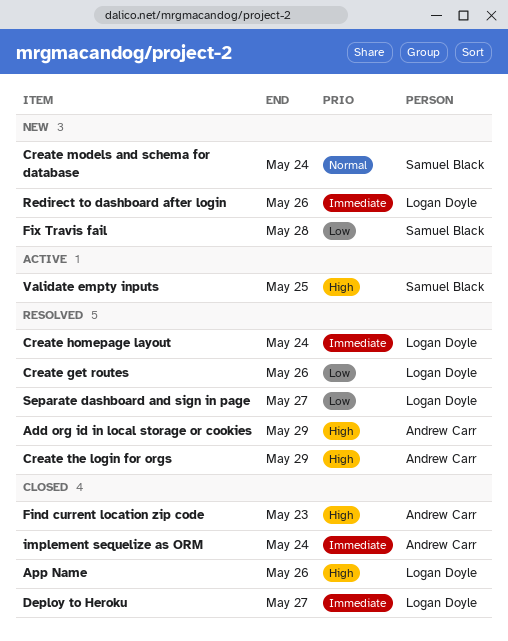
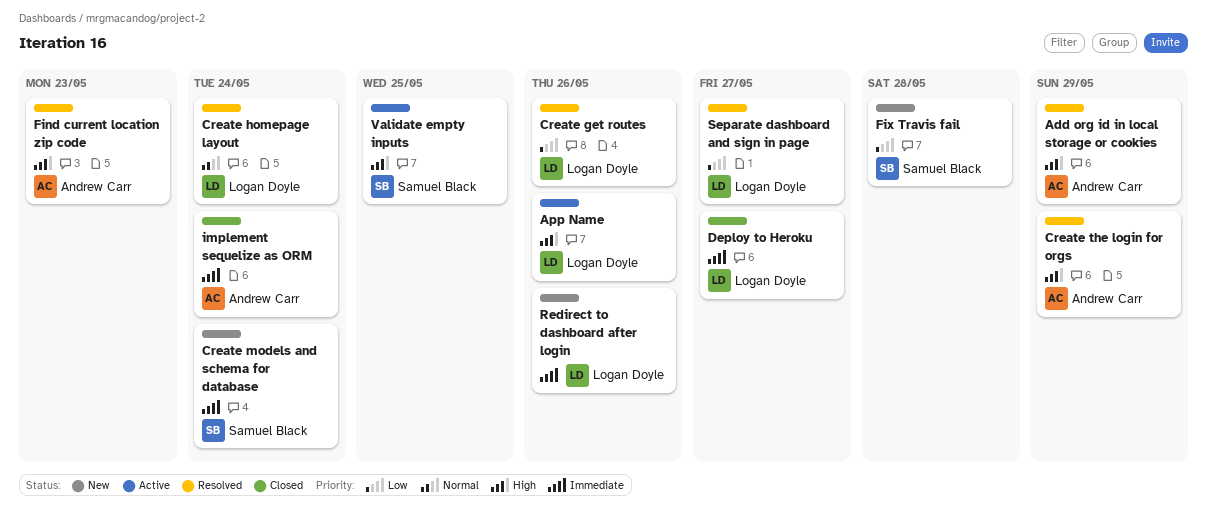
App Name, status: Closed -> Active
Create homepage layout, priority: Immediate -> Normal
Create models and schema for database, priority: Normal -> Immediate
Find current location zip code, status: Closed -> Resolved

